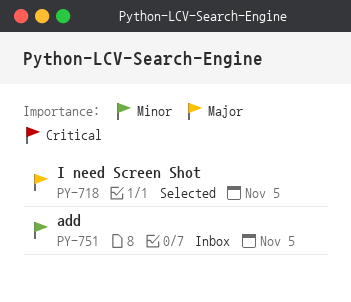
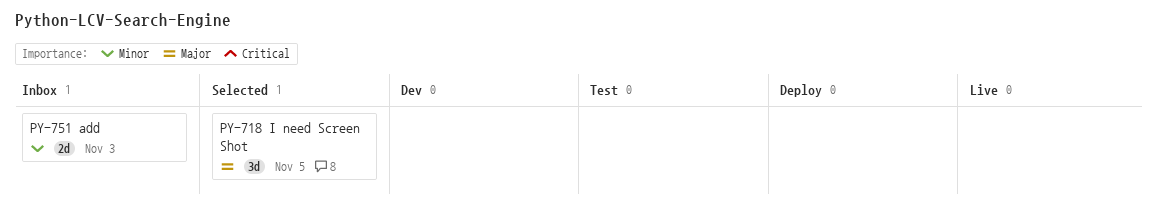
PY-751, due: Nov 5 -> Nov 3

